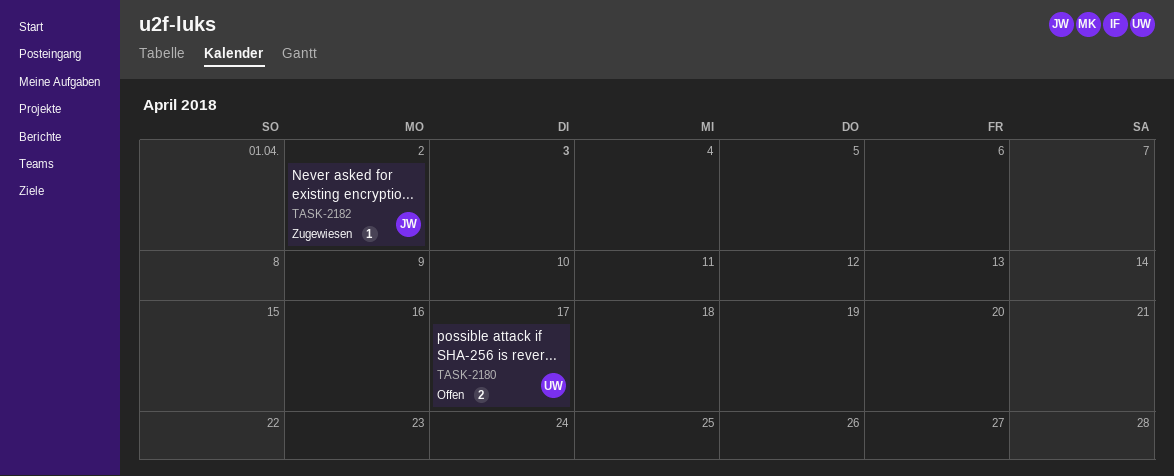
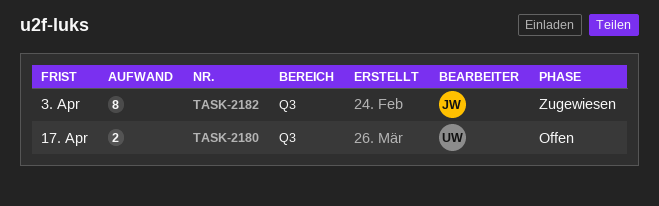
TASK-2182, estimate: 1 -> 8
TASK-2182, due: Apr 2 -> Apr 3

